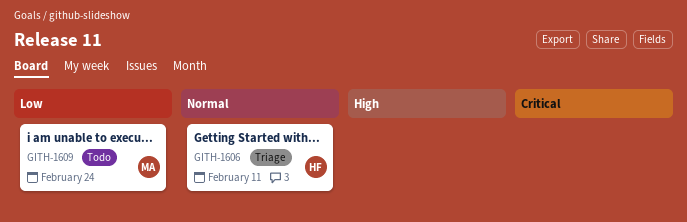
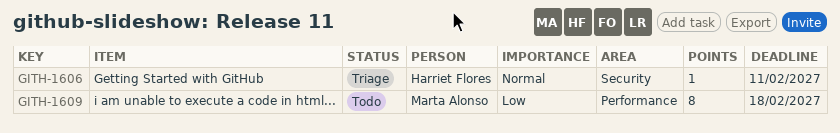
GITH-1609, due: Feb 24 -> Feb 18

